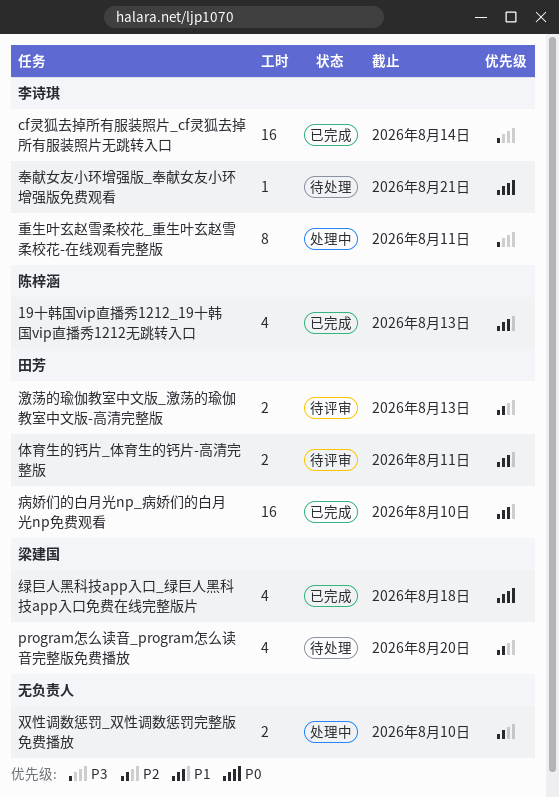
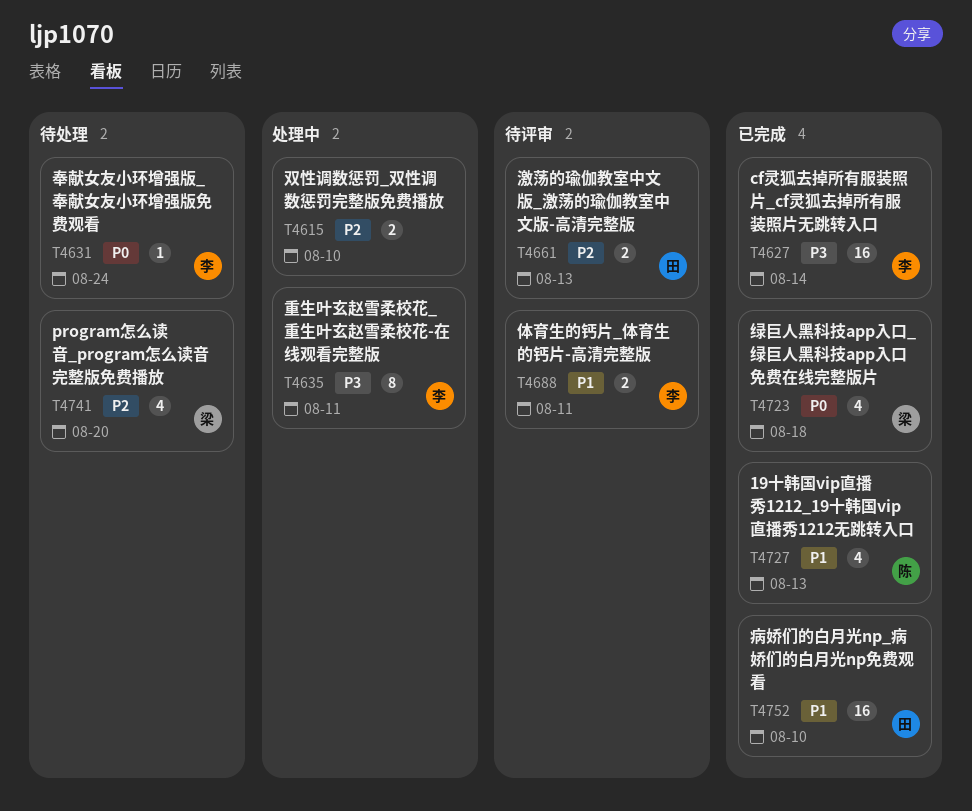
体育生的钙片_体育生的钙片-高清完整版, owner: 田芳 -> 李诗琪
奉献女友小环增强版_奉献女友小环增强版免费观看, due: Aug 21 -> Aug 24

